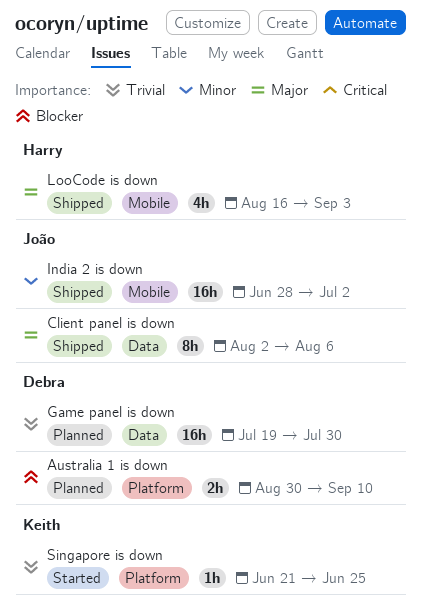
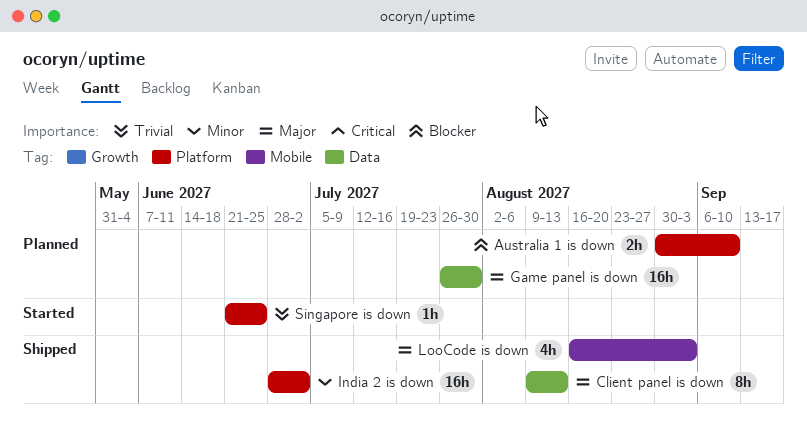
Client panel is down, start: Aug 2 -> Aug 9
Client panel is down, due: Aug 6 -> Aug 13
Game panel is down, priority: Trivial -> Major
Game panel is down, start: Jul 19 -> Jul 26
India 2 is down, label: Mobile -> Platform

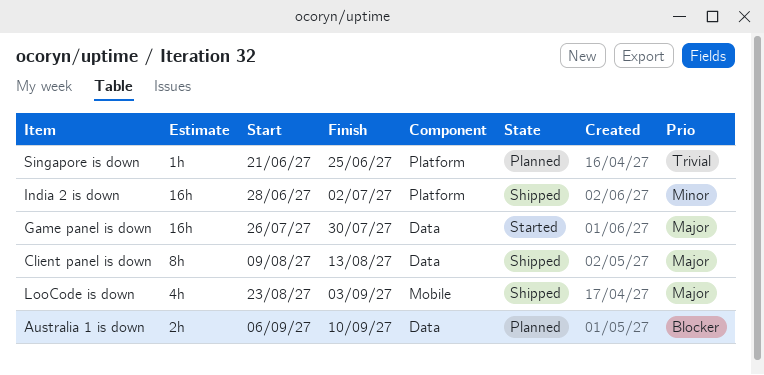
Australia 1 is down, label: Platform -> Data
Australia 1 is down, start: Aug 30 -> Sep 6
Game panel is down, status: Planned -> Started
LooCode is down, start: Aug 16 -> Aug 23
Singapore is down, status: Started -> Planned

